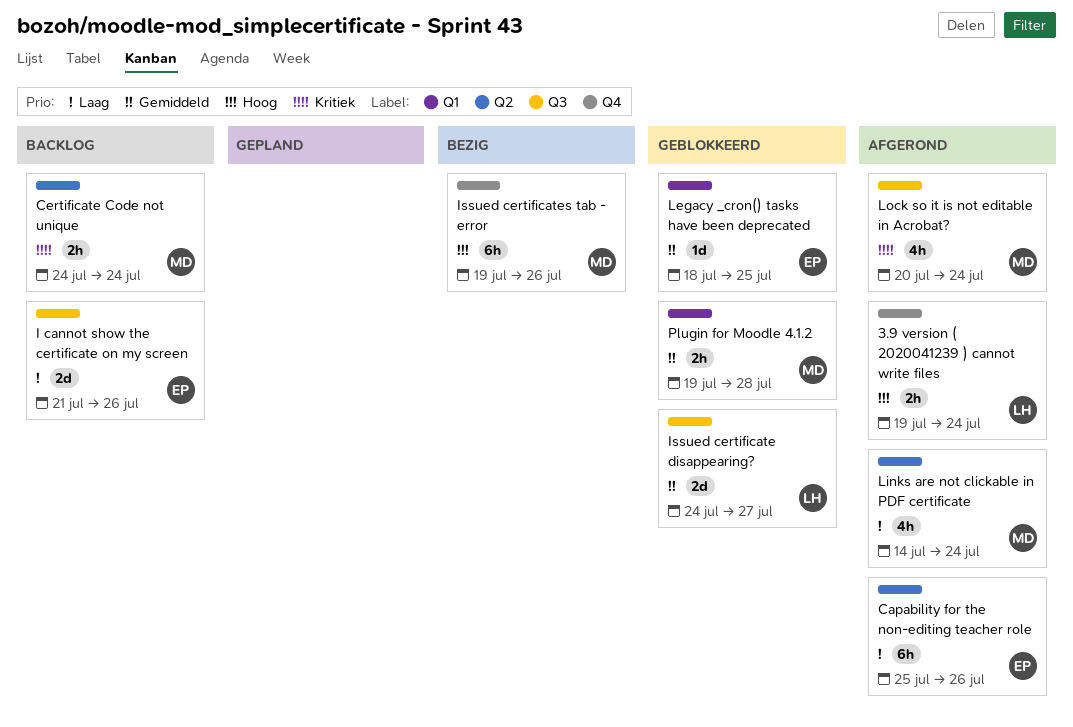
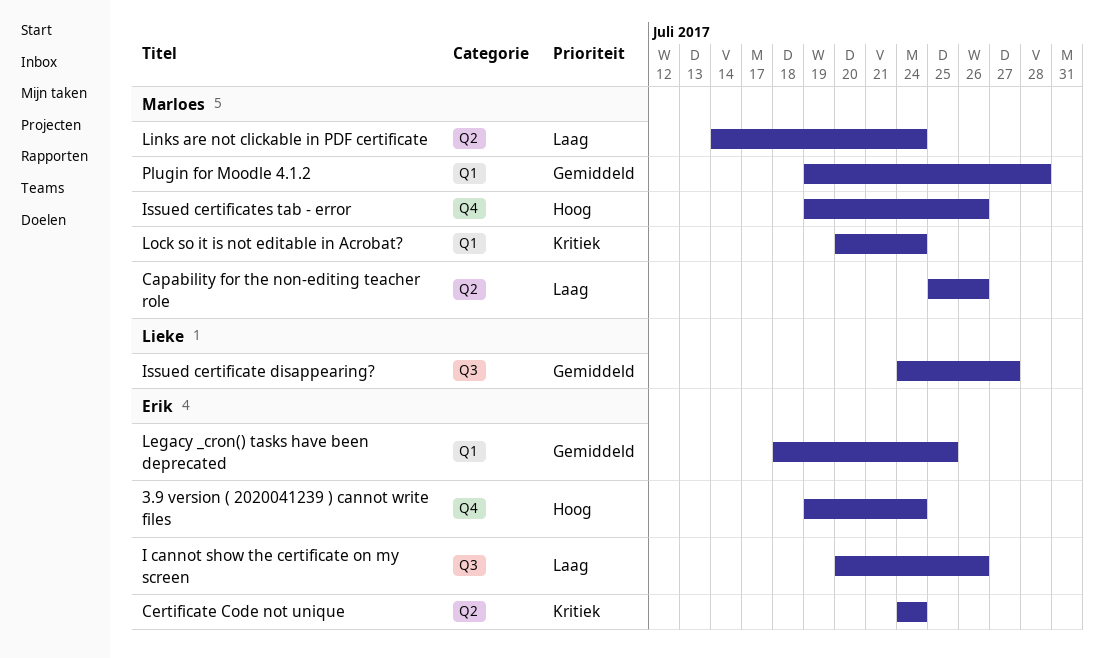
3.9 version ( 2020041239 ) cannot write files, owner: Lieke -> Erik
Capability for the non-editing teacher role, owner: Erik -> Marloes
Certificate Code not unique, owner: Marloes -> Erik
I cannot show the certificate on my screen, start: Jul 21 -> Jul 20
Lock so it is not editable in Acrobat?, label: Q3 -> Q1

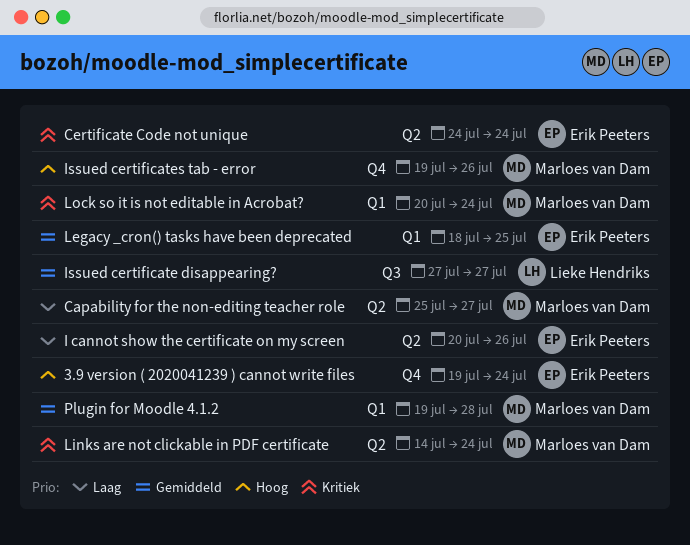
Capability for the non-editing teacher role, due: Jul 26 -> Jul 27
I cannot show the certificate on my screen, label: Q3 -> Q2
Issued certificate disappearing?, start: Jul 24 -> Jul 27
Links are not clickable in PDF certificate, priority: Laag -> Kritiek

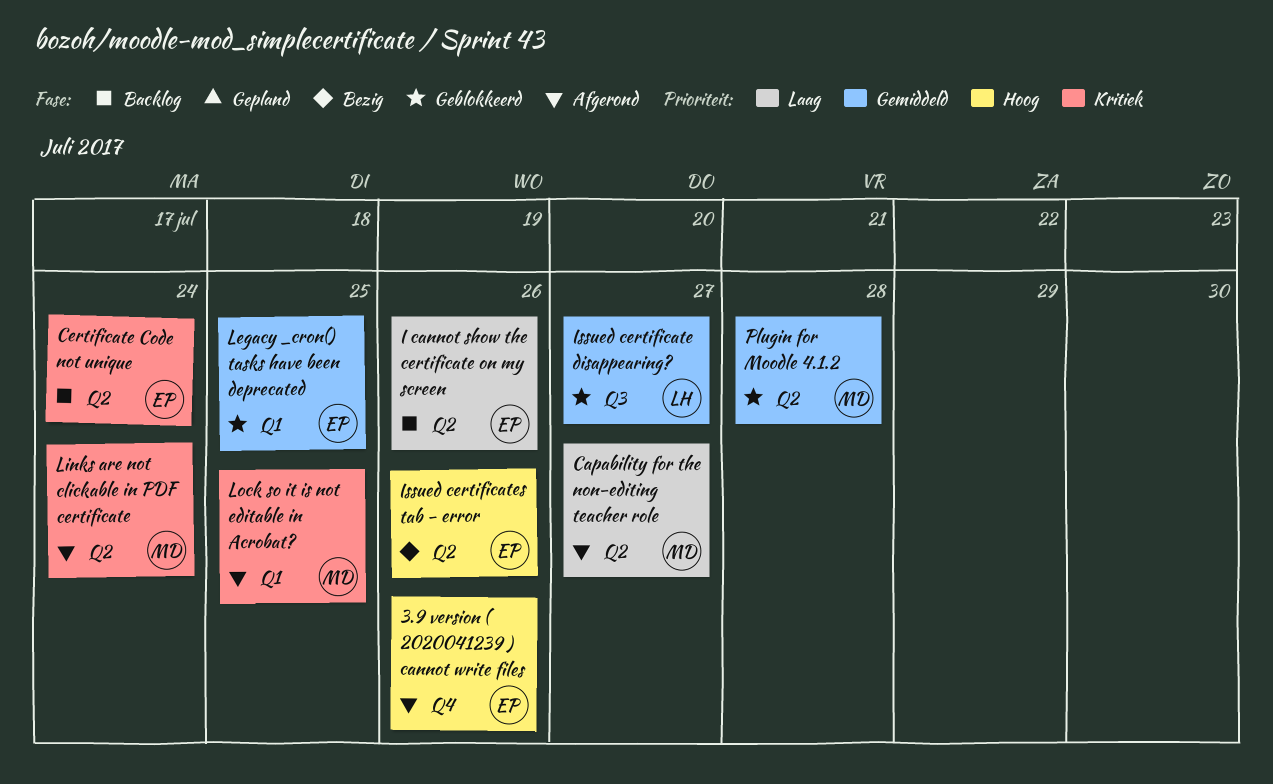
3.9 version ( 2020041239 ) cannot write files, due: Jul 24 -> Jul 26
Issued certificates tab - error, owner: Marloes van Dam -> Erik Peeters
Issued certificates tab - error, label: Q4 -> Q2
Lock so it is not editable in Acrobat?, due: Jul 24 -> Jul 25
Plugin for Moodle 4.1.2, label: Q1 -> Q2

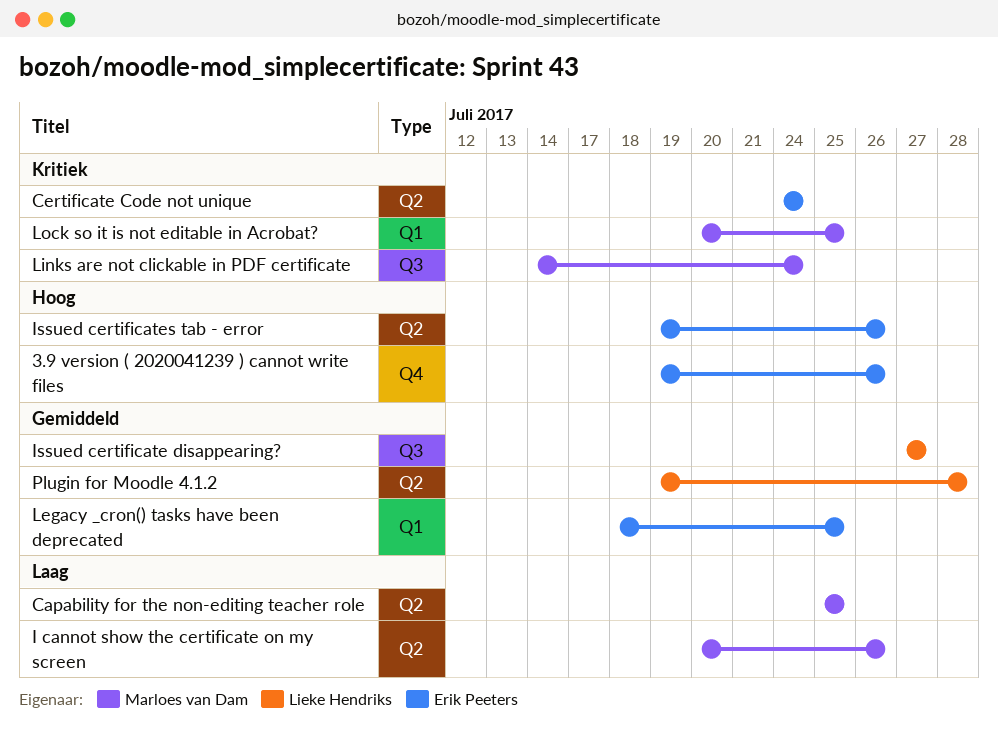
Capability for the non-editing teacher role, due: Jul 27 -> Jul 25
I cannot show the certificate on my screen, owner: Erik Peeters -> Marloes van Dam
Links are not clickable in PDF certificate, label: Q2 -> Q3
Plugin for Moodle 4.1.2, owner: Marloes van Dam -> Lieke Hendriks

